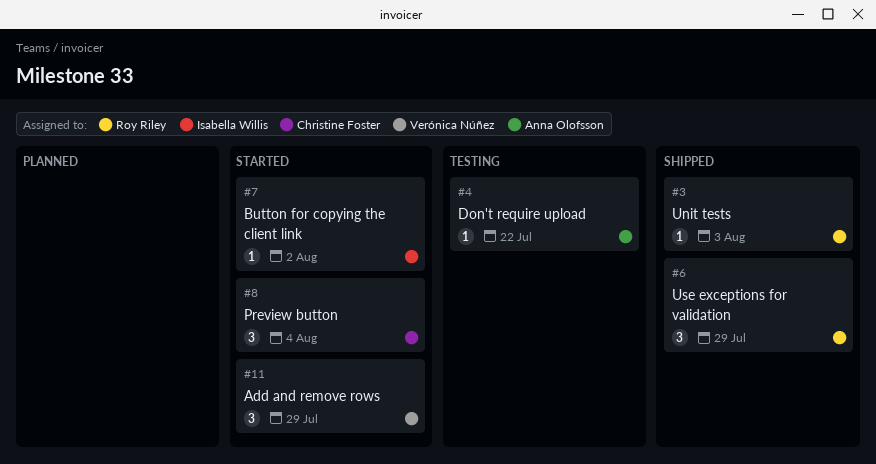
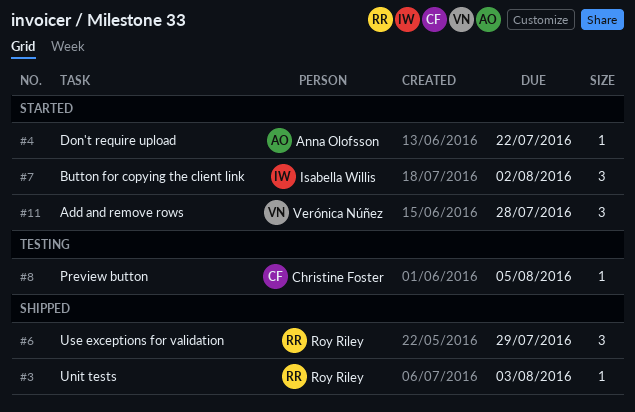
#4, status: Testing -> Started
#7, estimate: 1 -> 3
#8, status: Started -> Testing
#8, estimate: 3 -> 1
#8, due: Aug 4 -> Aug 5
#11, due: Jul 29 -> Jul 28

